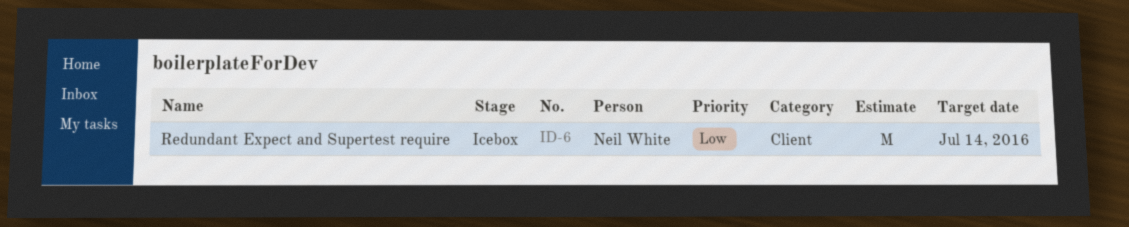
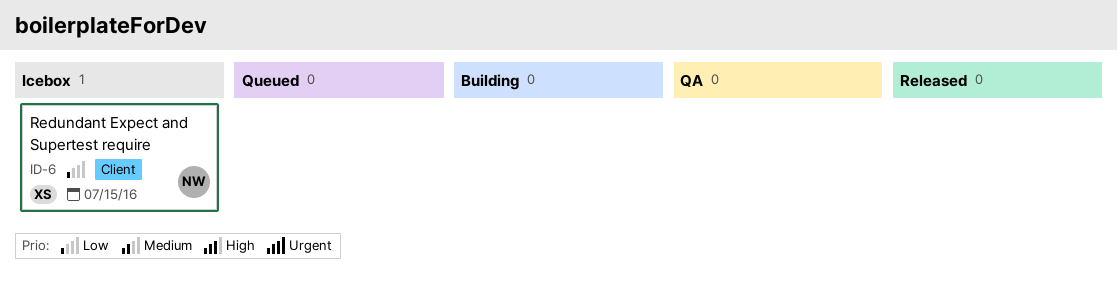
ID-6, estimate: M -> XS
ID-6, due: Jul 14 -> Jul 15

